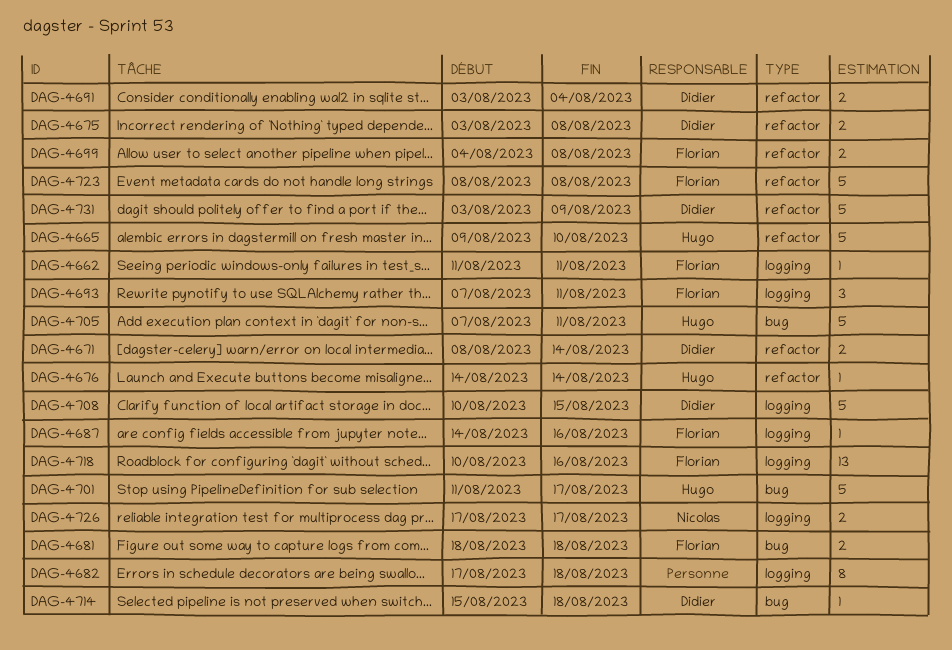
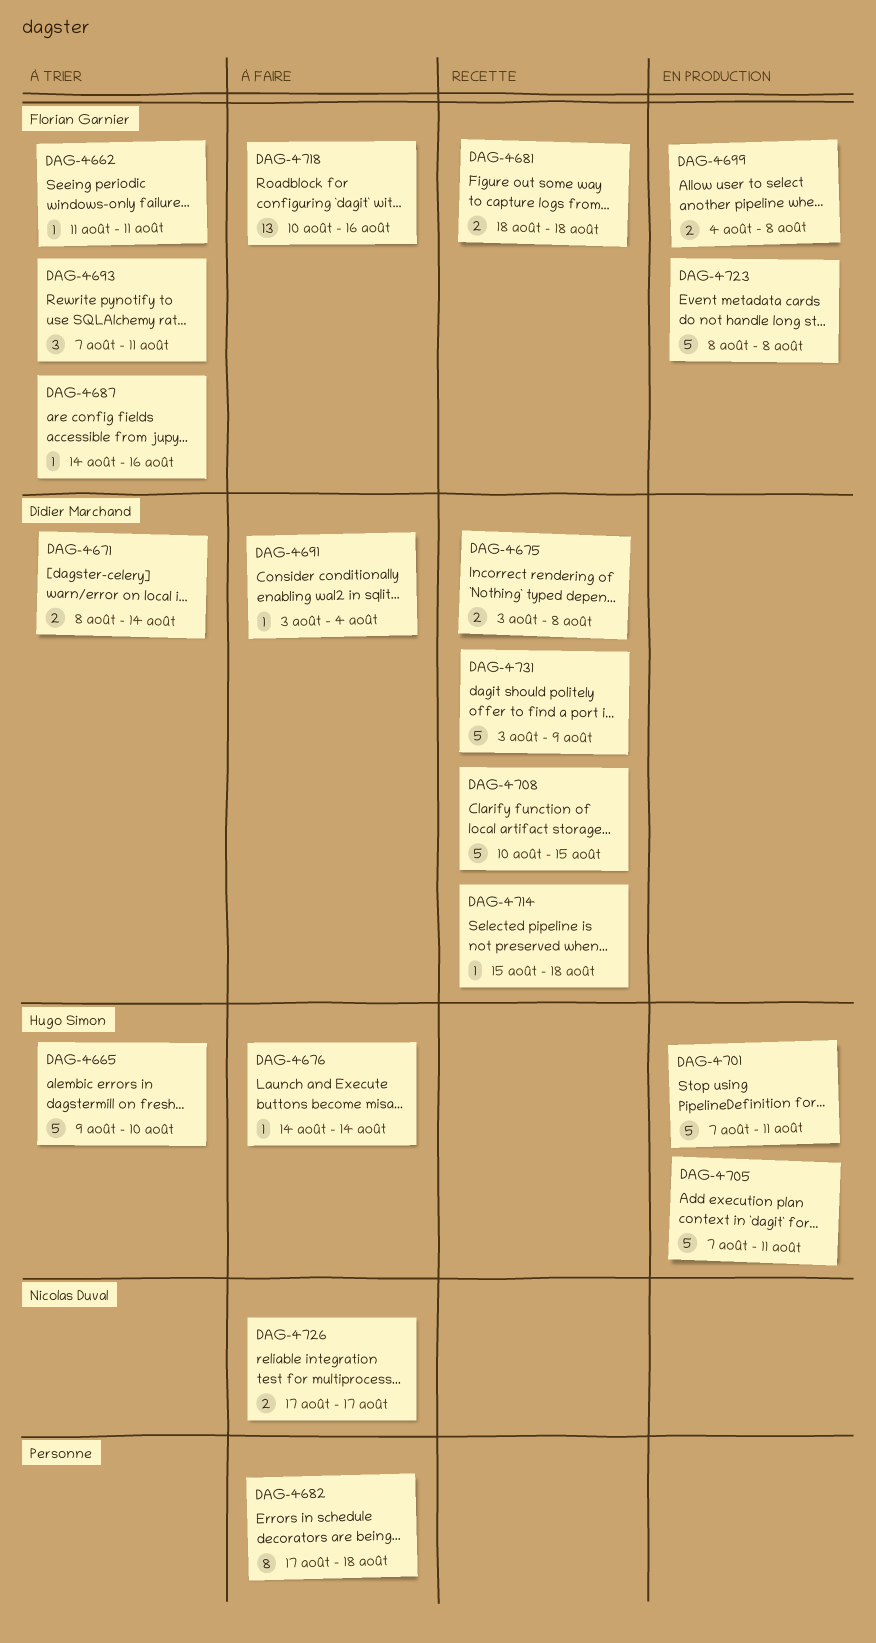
DAG-4691, estimate: 2 -> 1
DAG-4701, start: Aug 11 -> Aug 7
DAG-4701, due: Aug 17 -> Aug 11

